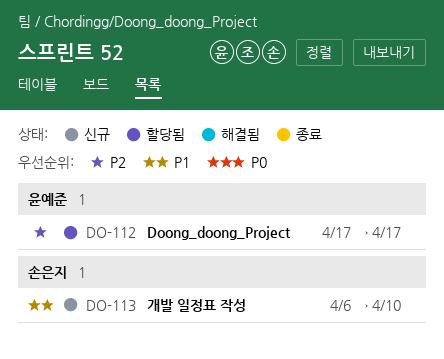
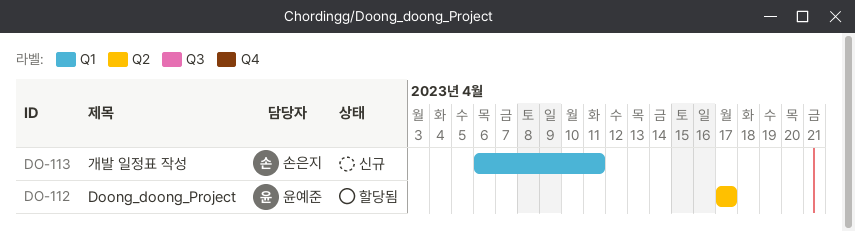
DO-113, due: Apr 10 -> Apr 11

